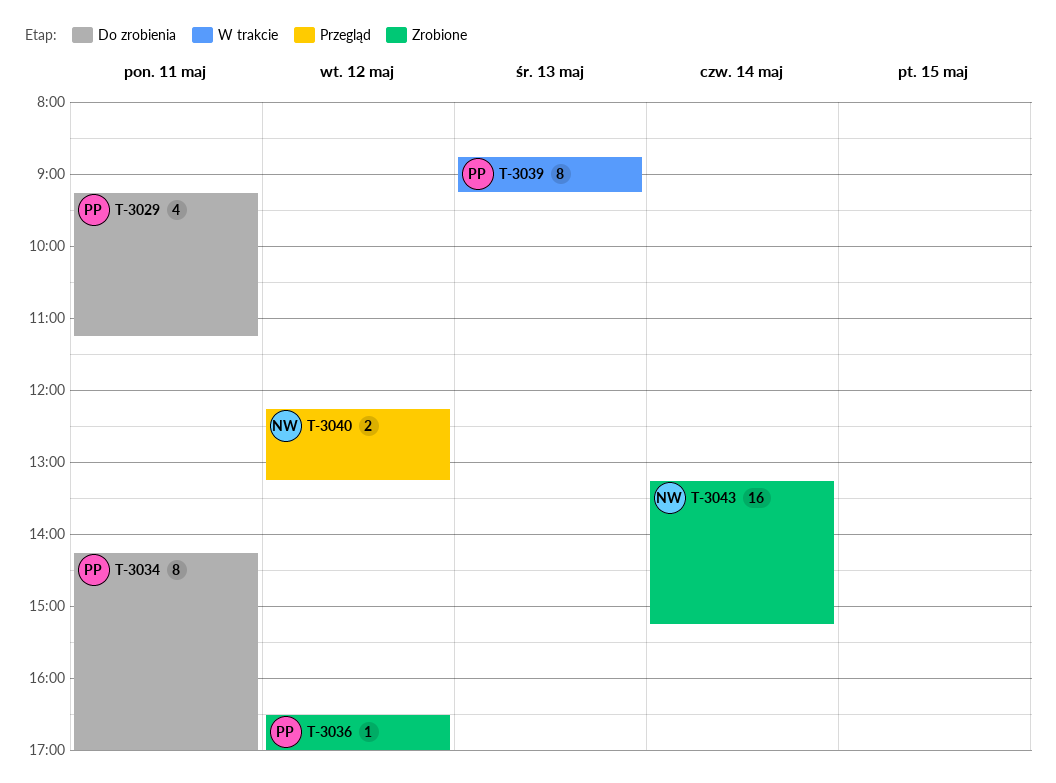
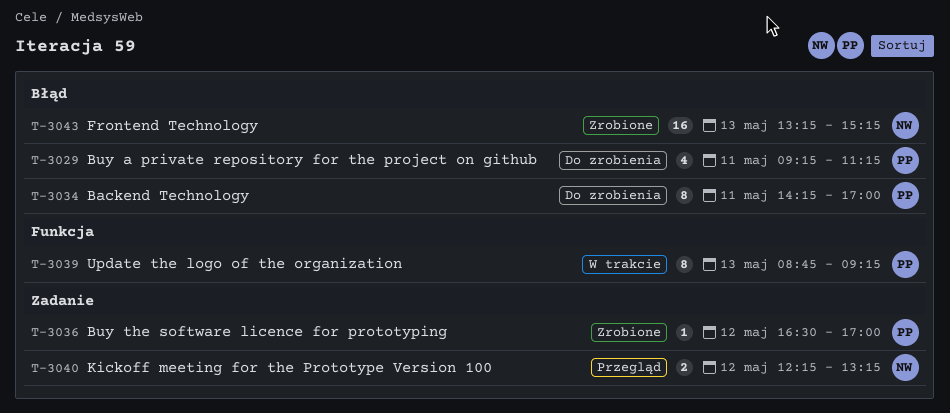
T-3043, day: May 14 -> May 13

